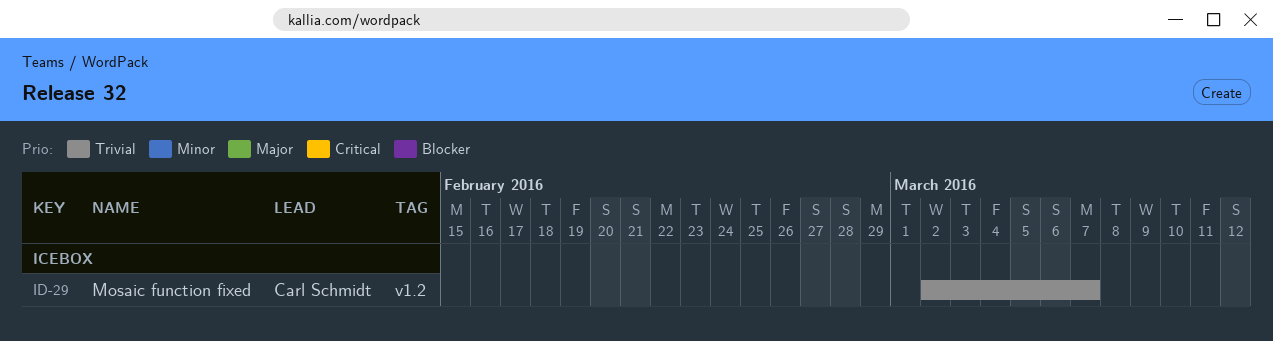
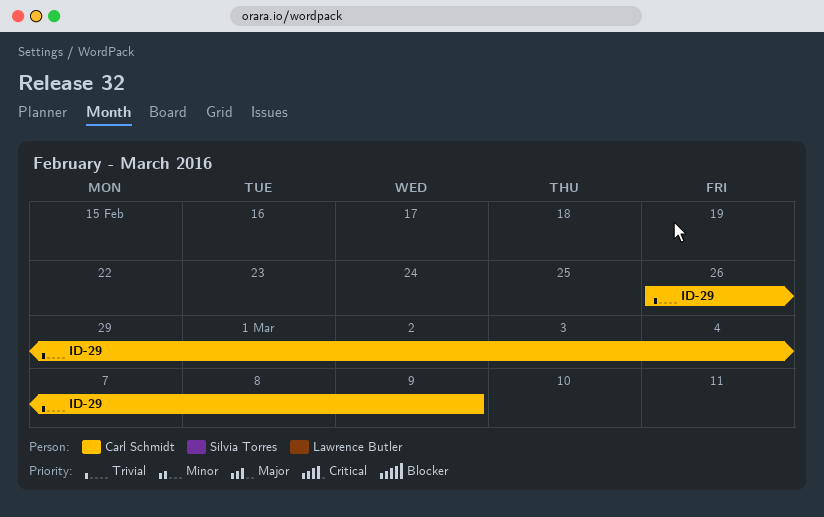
ID-29, start: Mar 2 -> Feb 26
ID-29, due: Mar 7 -> Mar 9

